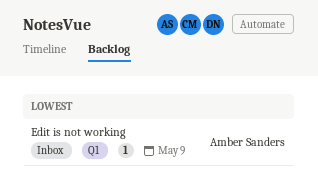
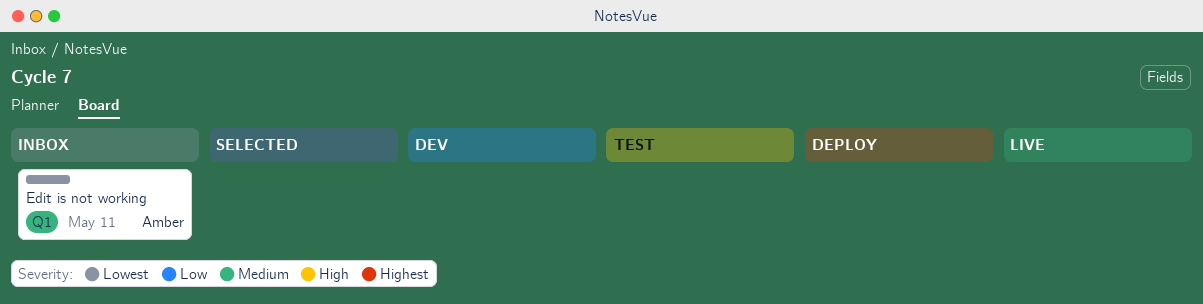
Edit is not working, due: May 9 -> May 11

